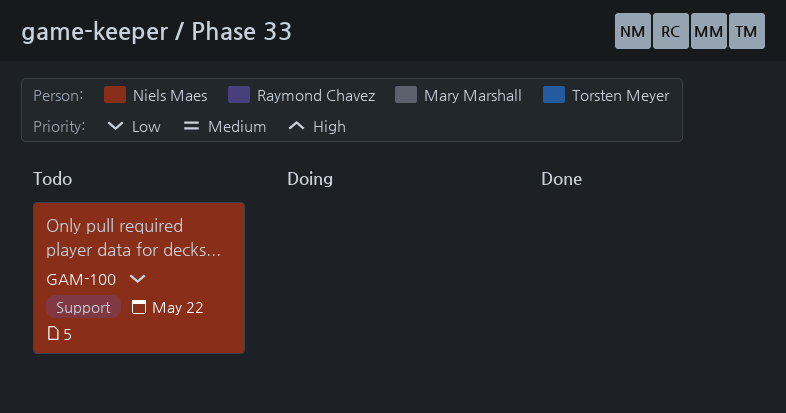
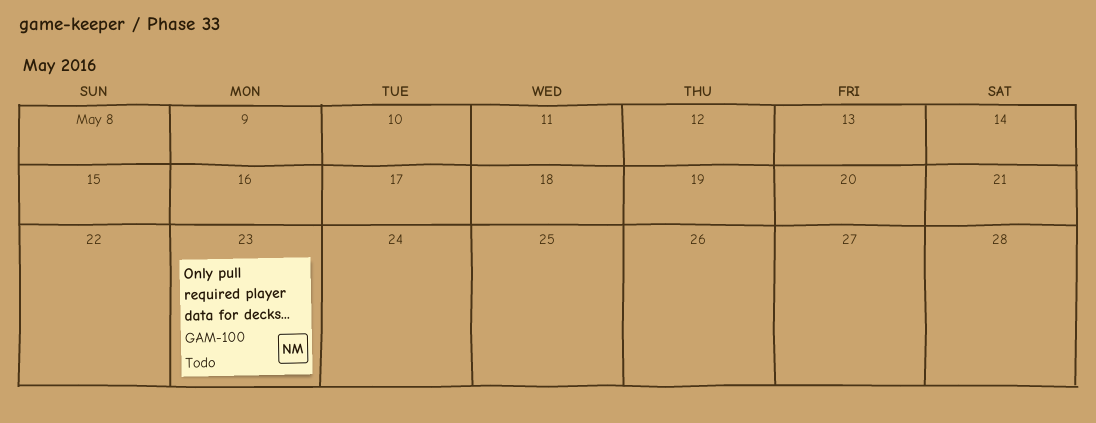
GAM-100, due: May 22 -> May 23

